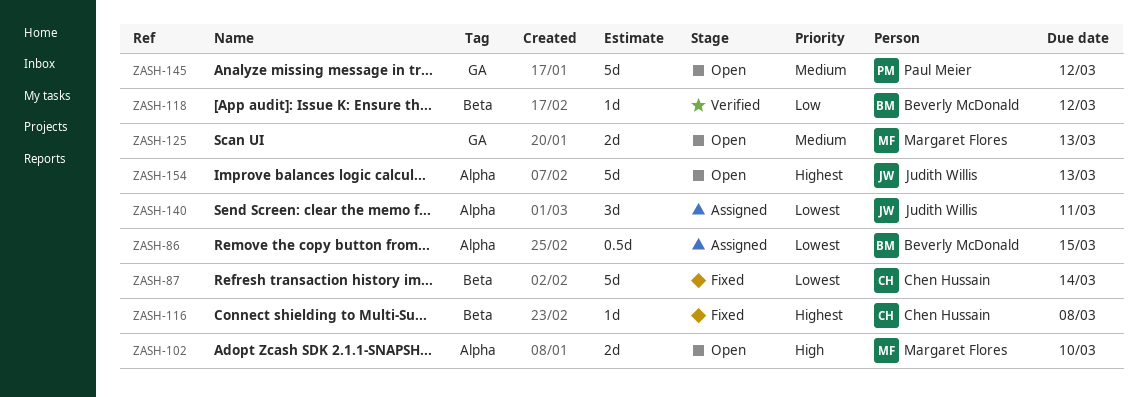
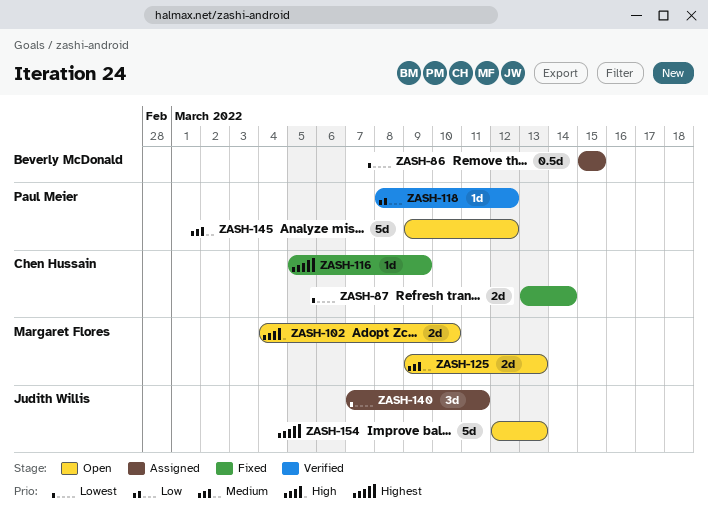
ZASH-87, estimate: 5d -> 2d
ZASH-116, due: Mar 8 -> Mar 9
ZASH-118, owner: Beverly McDonald -> Paul Meier

